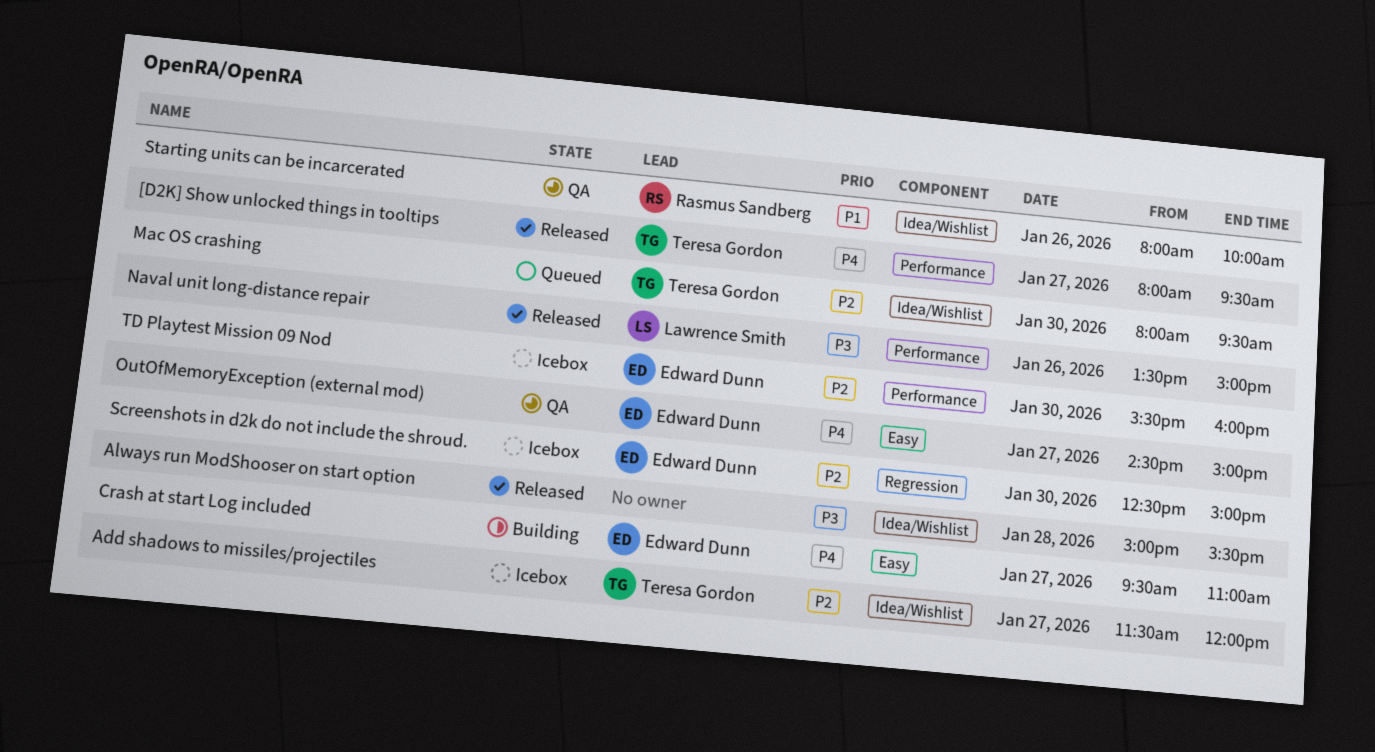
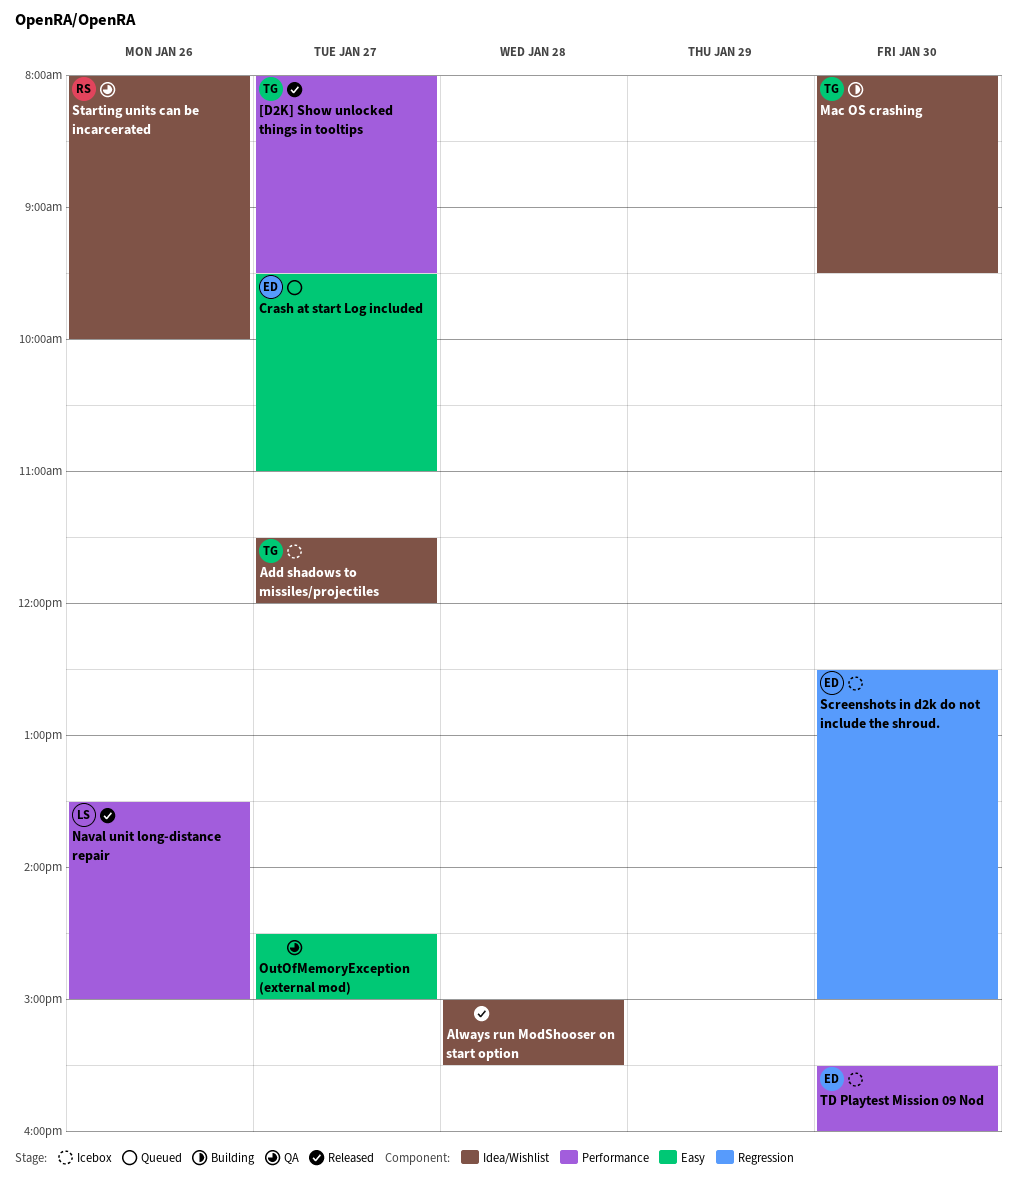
Crash at start Log included, status: Building -> Queued
Mac OS crashing, status: Queued -> Building
OutOfMemoryException (external mod), owner: Edward Dunn -> none

